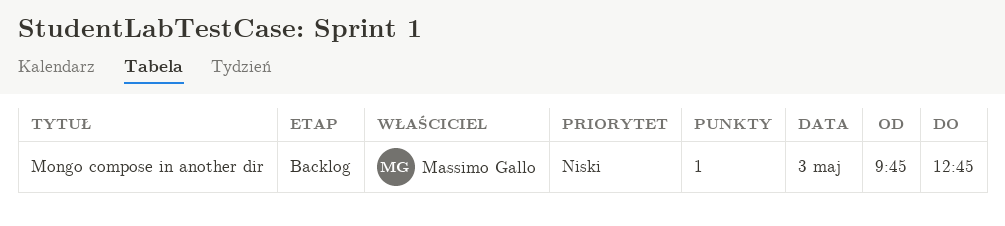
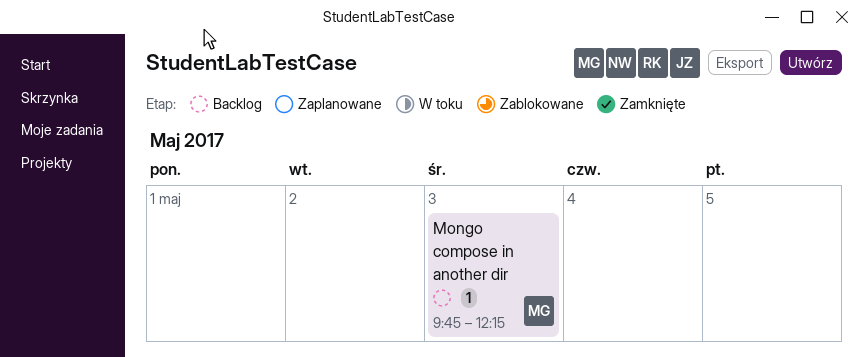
Mongo compose in another dir, ends: 12:45 -> 12:15

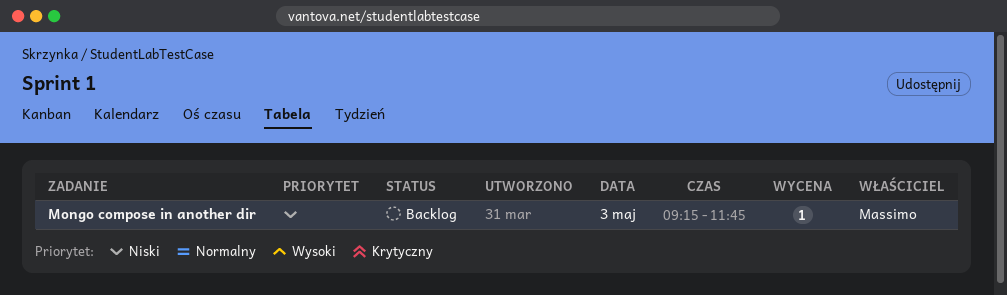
Mongo compose in another dir, begins: 09:45 -> 09:15
Mongo compose in another dir, ends: 12:15 -> 11:45

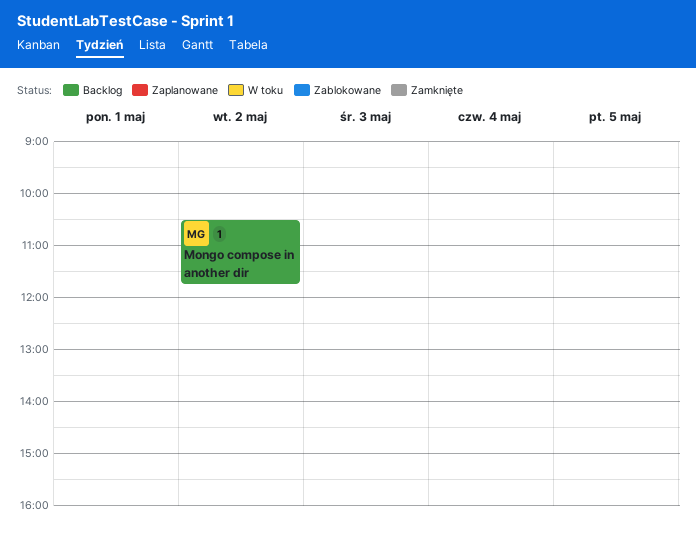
Mongo compose in another dir, day: May 3 -> May 2
Mongo compose in another dir, begins: 09:15 -> 10:30

